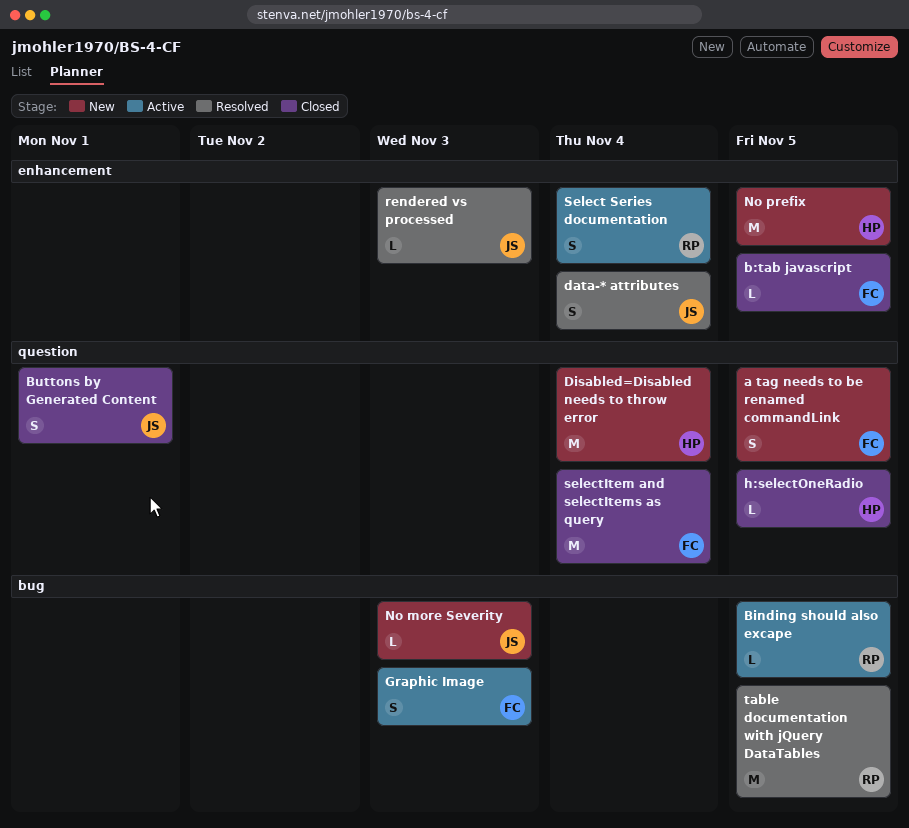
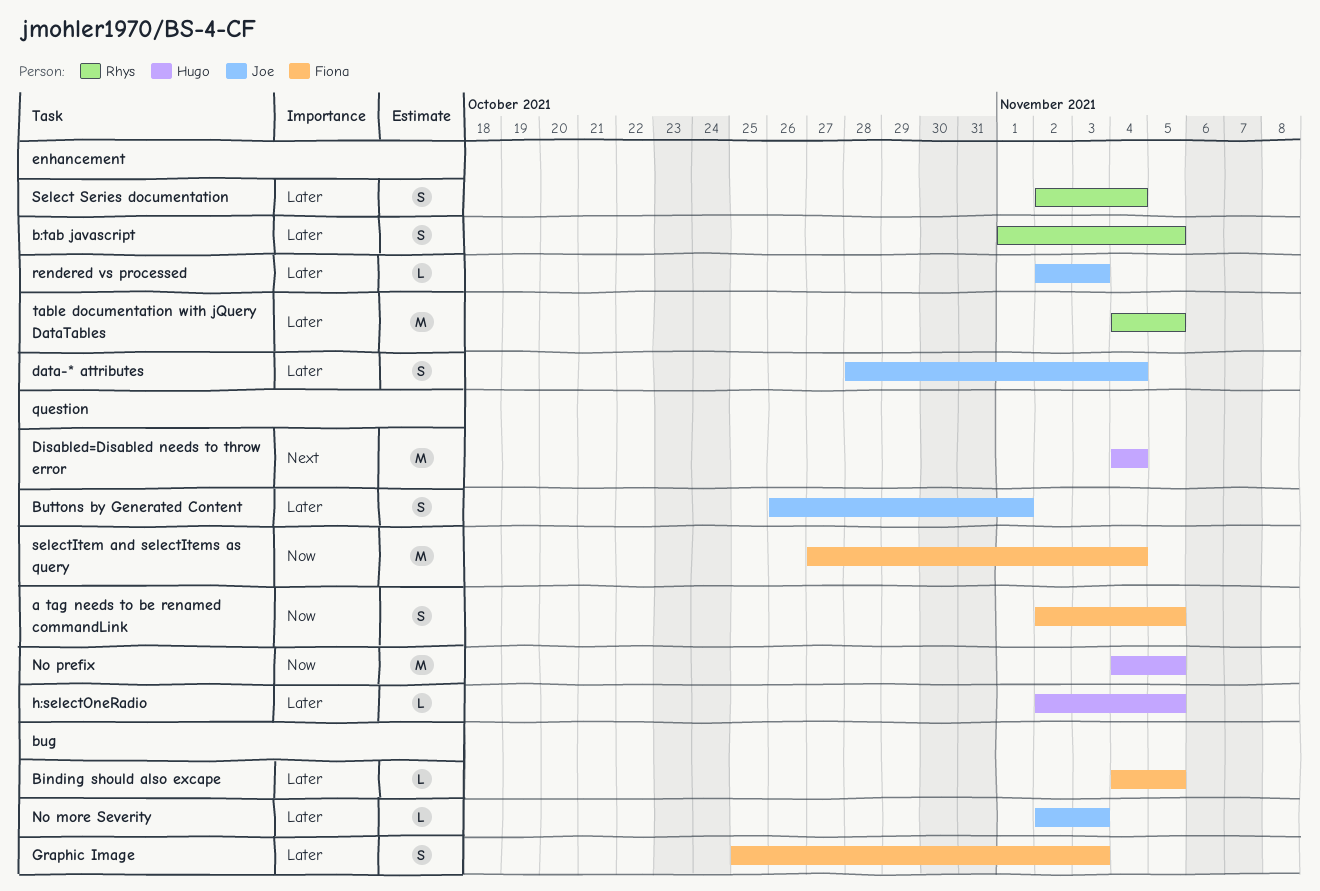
b:tab javascript, owner: Fiona -> Rhys
b:tab javascript, estimate: L -> S
Binding should also excape, owner: Rhys -> Fiona
No prefix, label: enhancement -> question
table documentation with jQuery DataTables, label: bug -> enhancement

